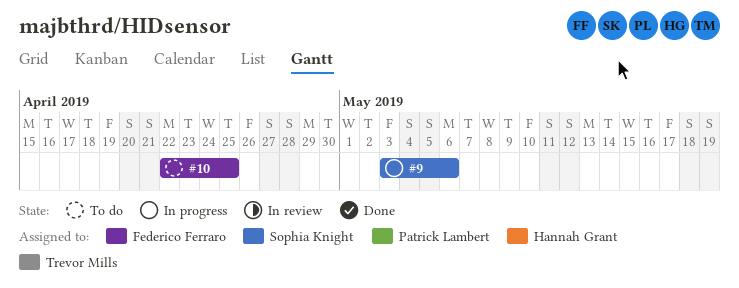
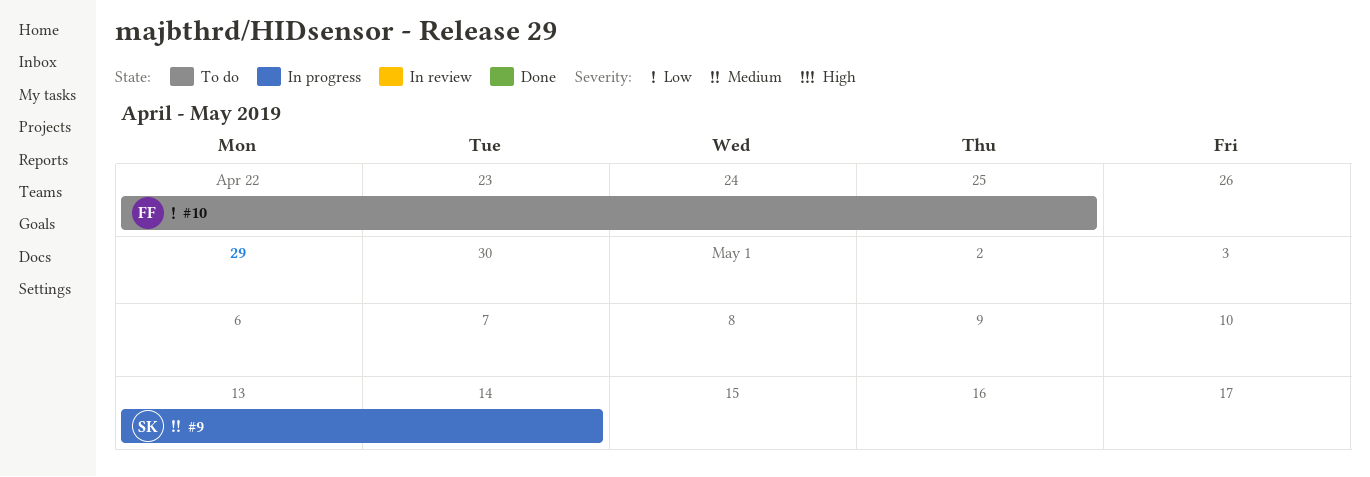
#9, start: May 3 -> May 13
#9, due: May 6 -> May 14

